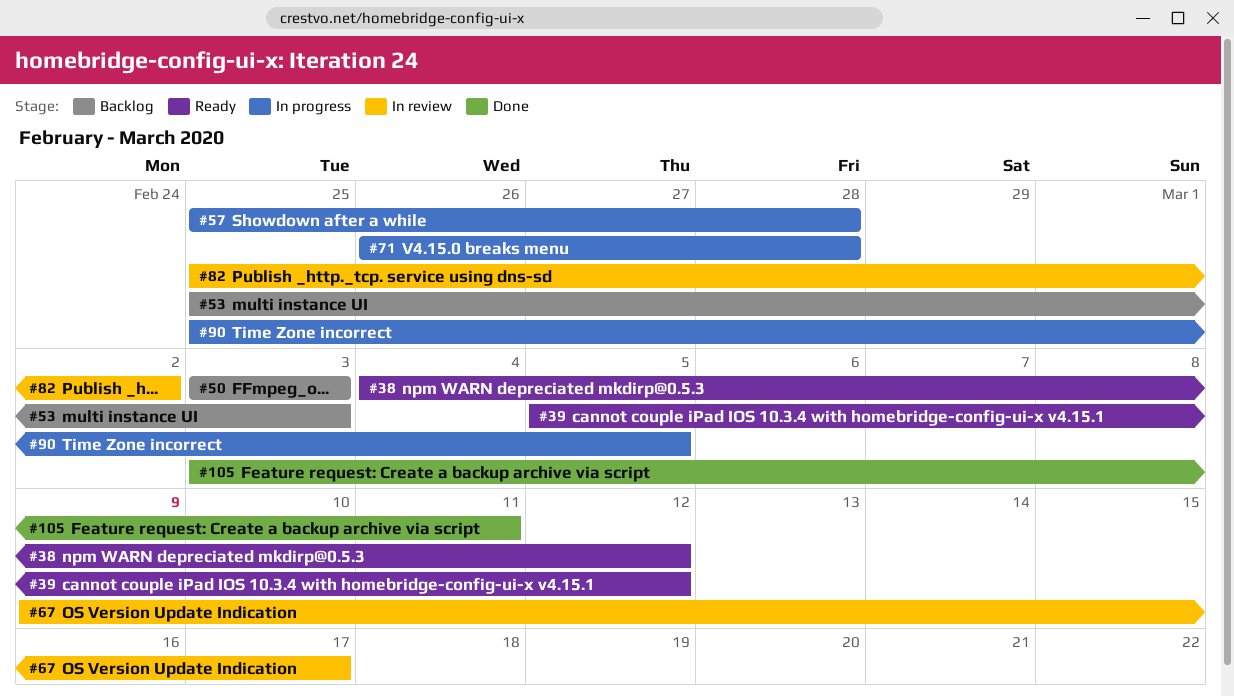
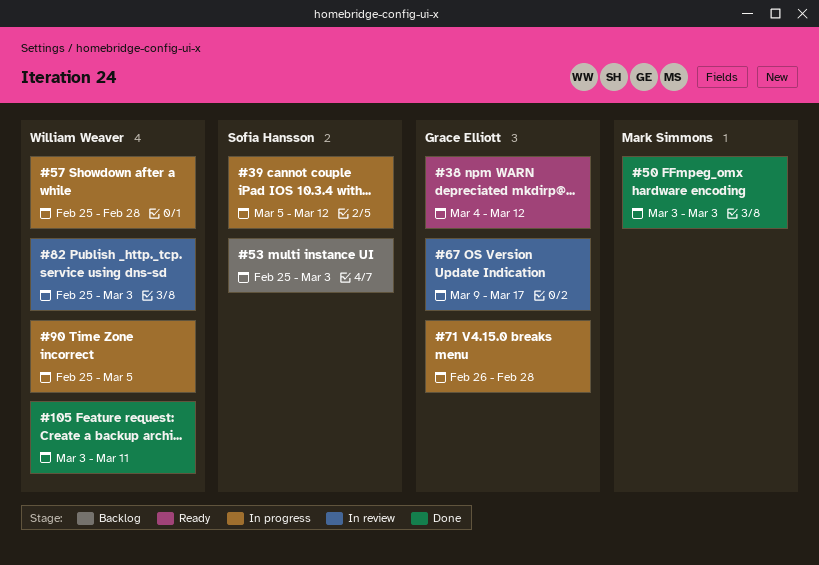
#39, status: Ready -> In progress
#50, status: Backlog -> Done
#82, due: Mar 2 -> Mar 3

